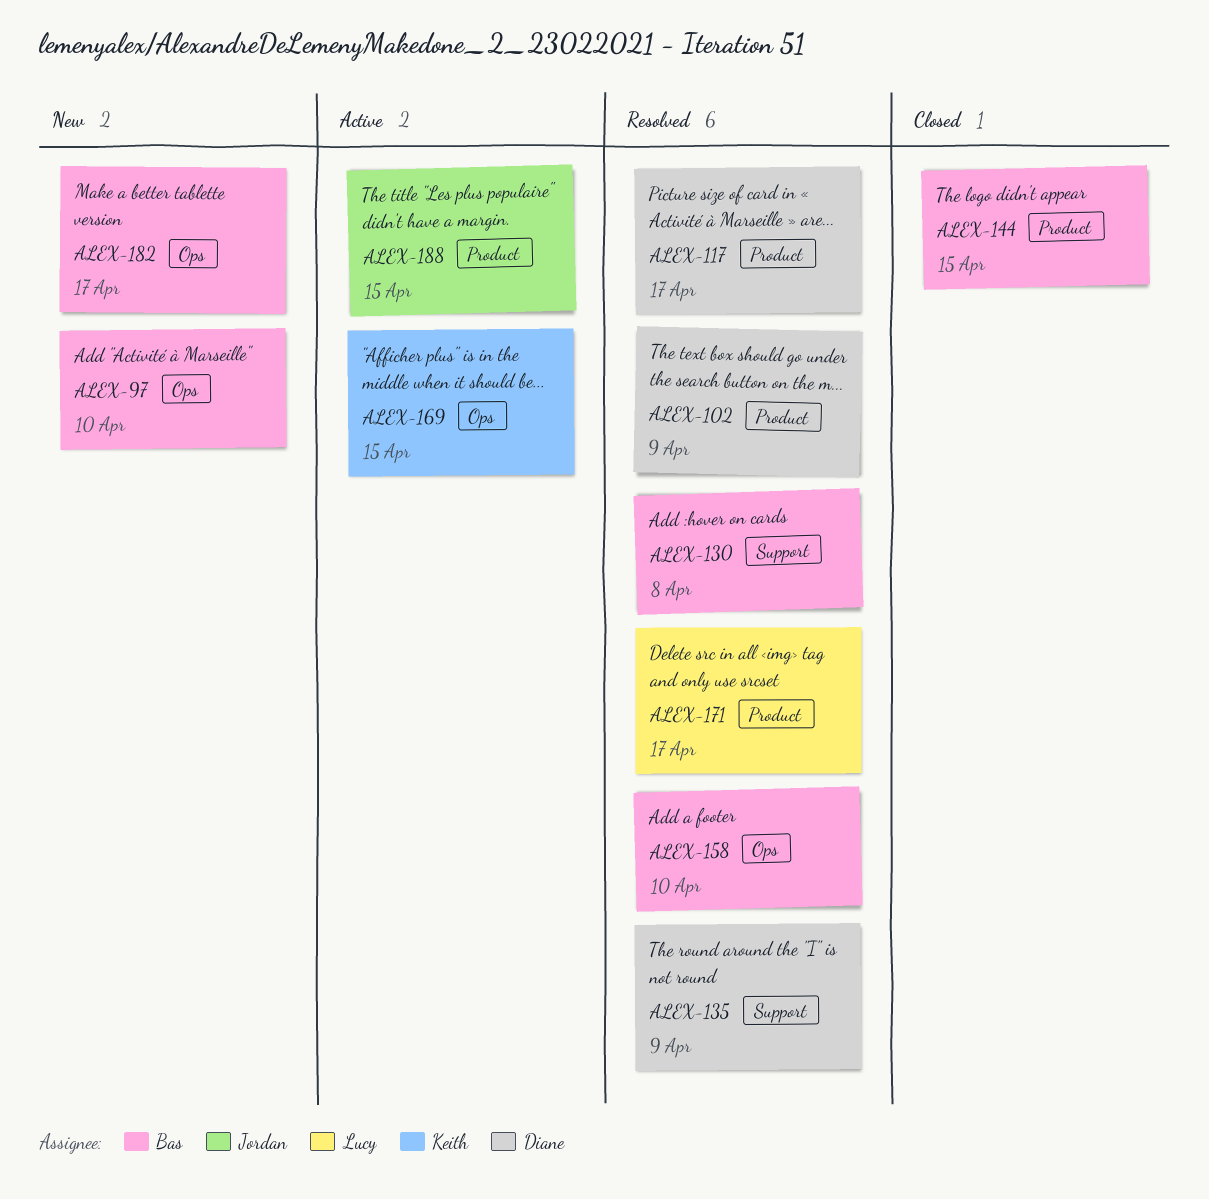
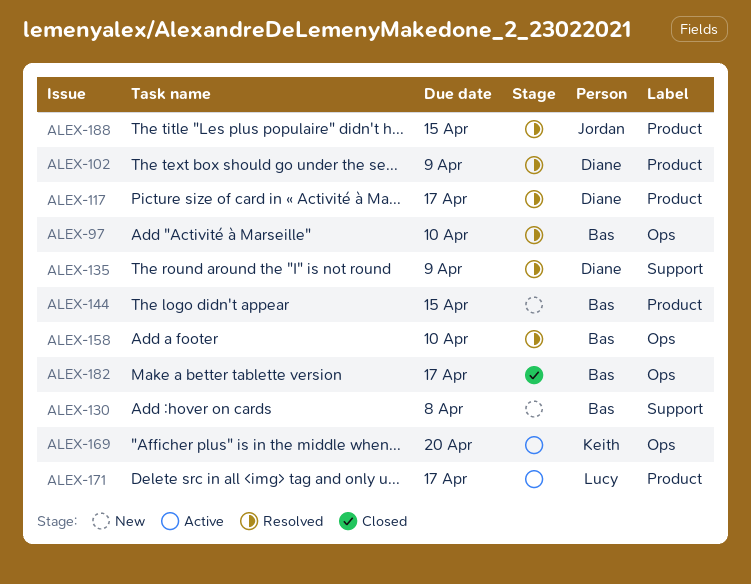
ALEX-97, status: New -> Resolved
ALEX-130, status: Resolved -> New
ALEX-144, status: Closed -> New
ALEX-169, due: Apr 15 -> Apr 20
ALEX-171, status: Resolved -> Active
ALEX-182, status: New -> Closed
ALEX-188, status: Active -> Resolved

